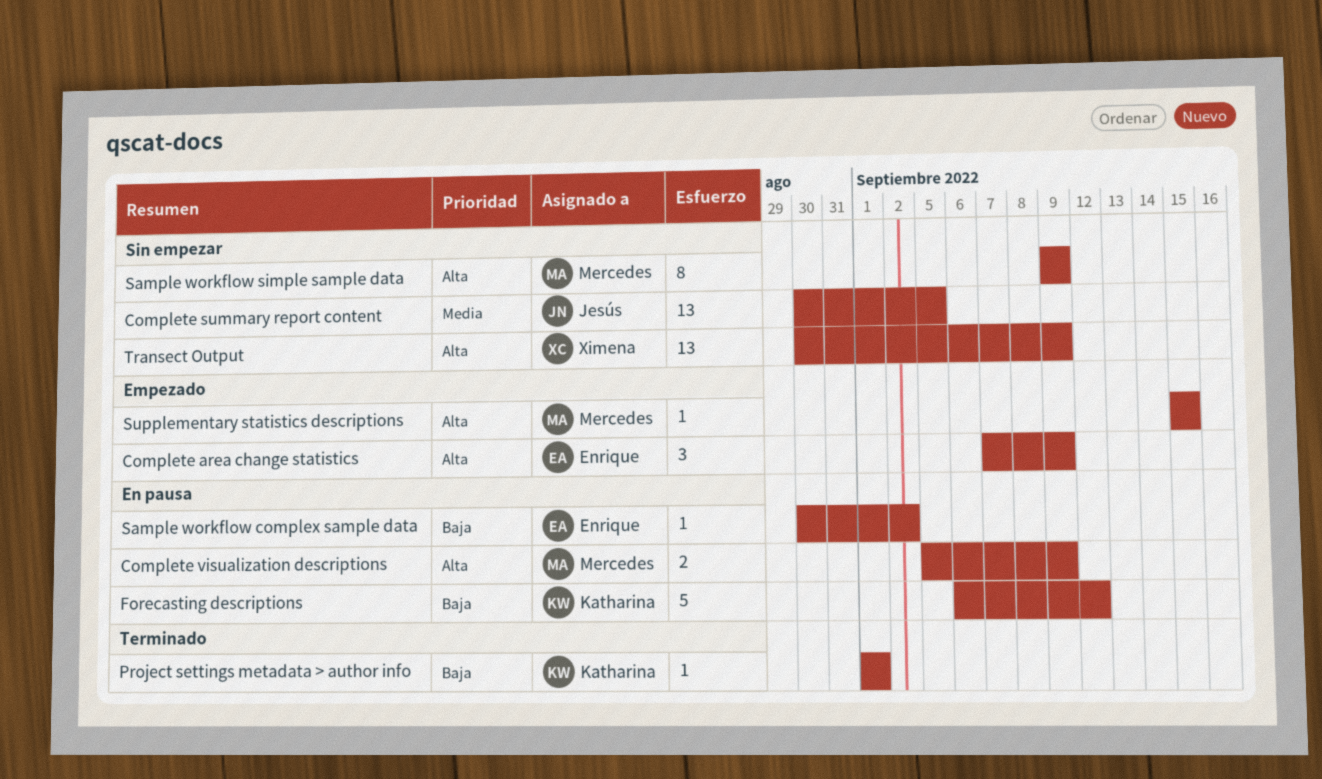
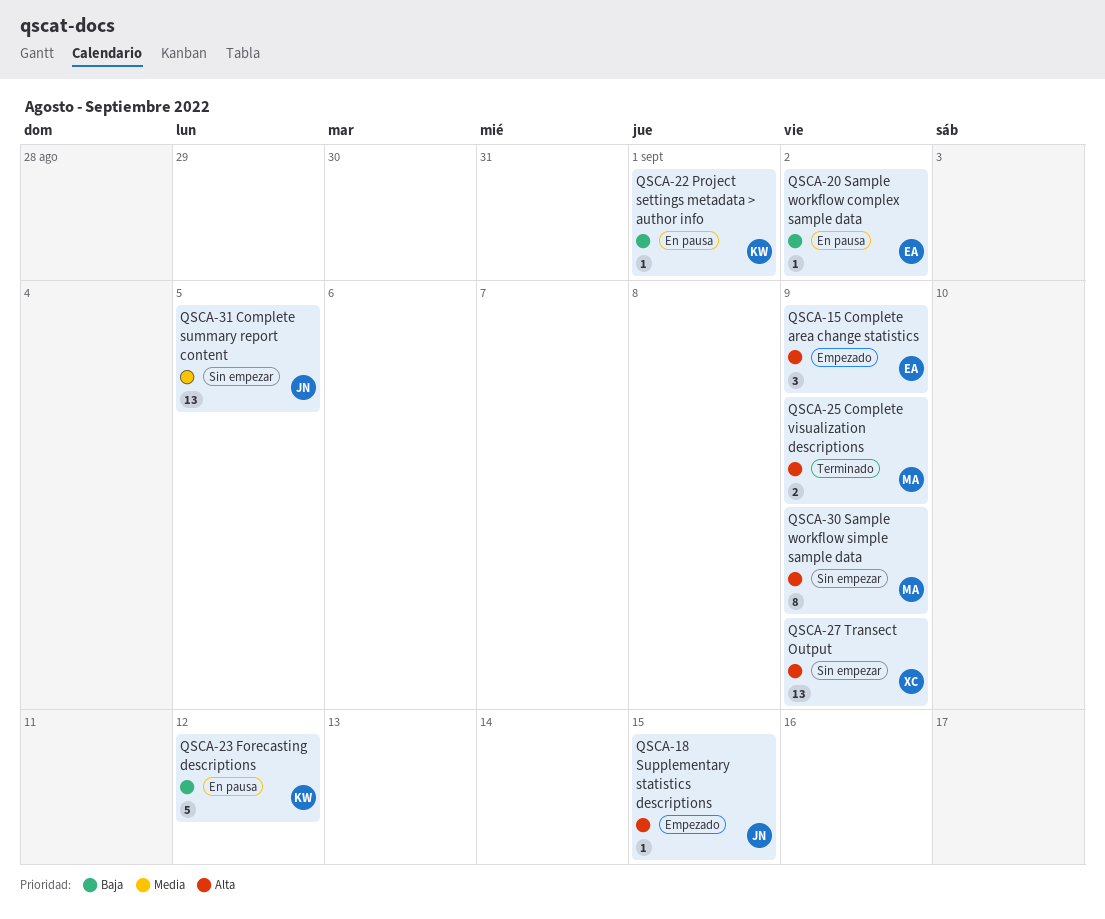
Complete visualization descriptions, status: En pausa -> Terminado
Project settings metadata > author info, status: Terminado -> En pausa
Supplementary statistics descriptions, owner: Mercedes -> Jesús

